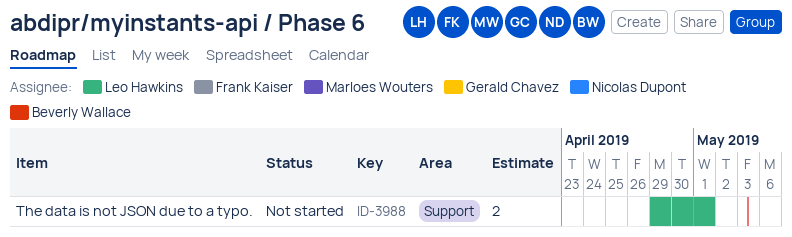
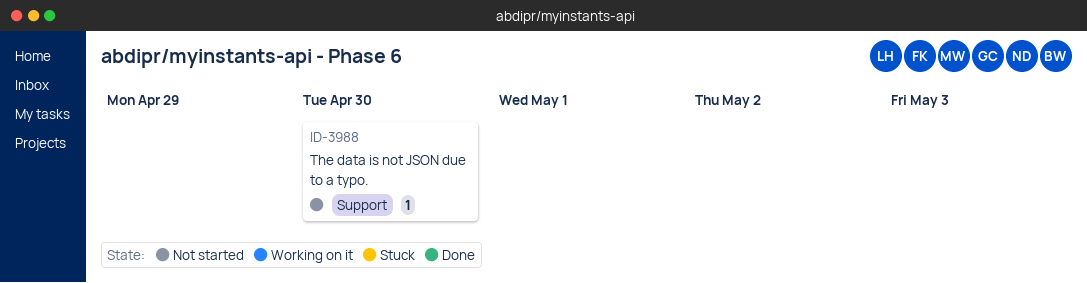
ID-3988, estimate: 2 -> 1
ID-3988, due: May 1 -> Apr 30

